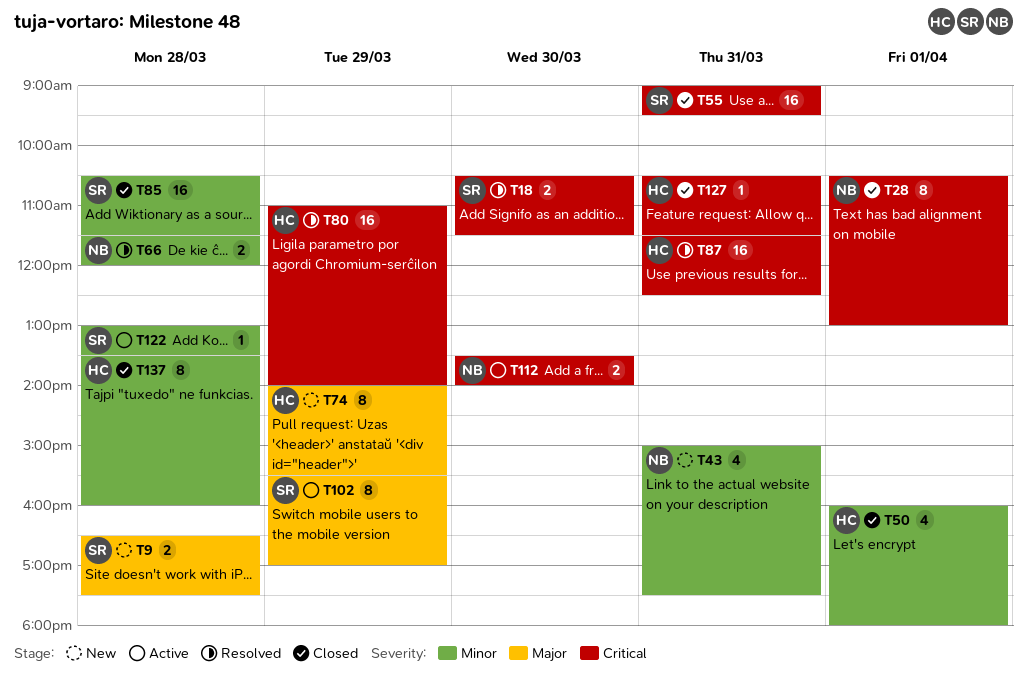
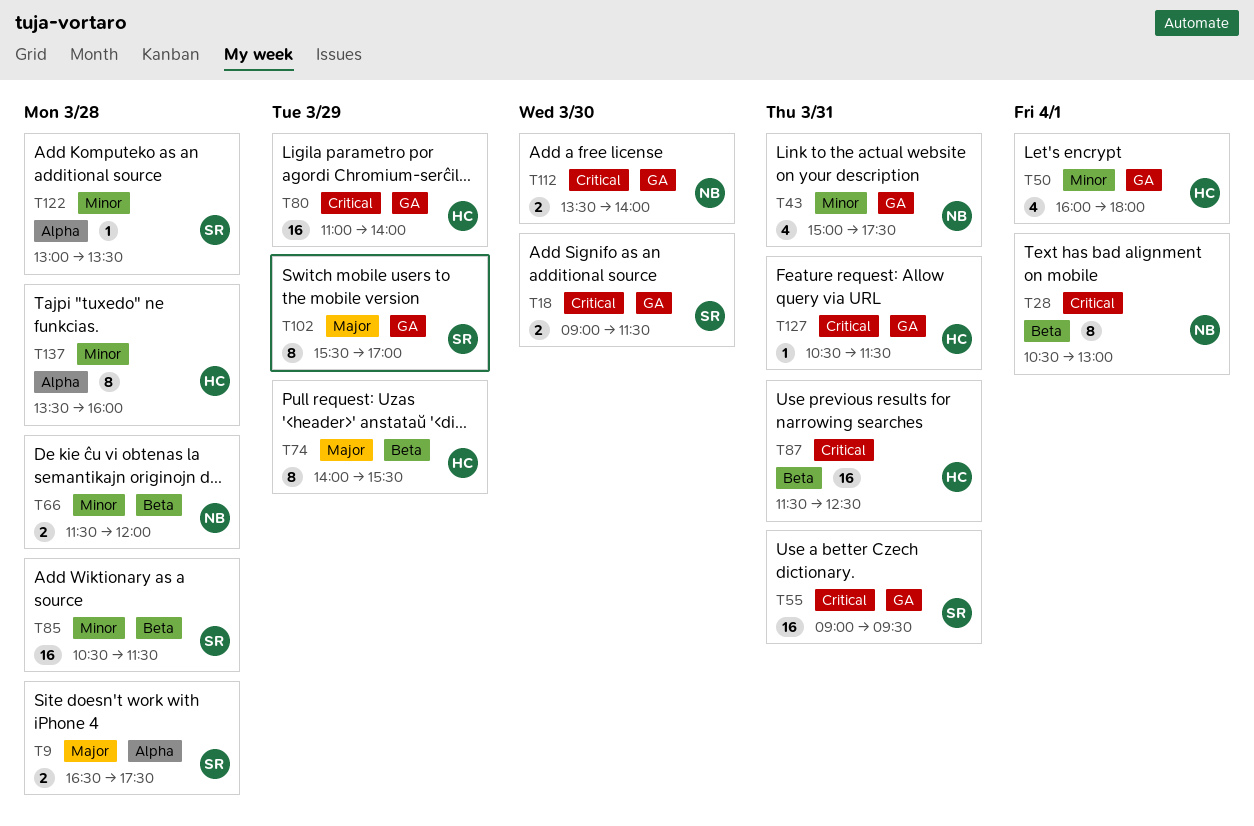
T18, begins: 10:30 -> 09:00

